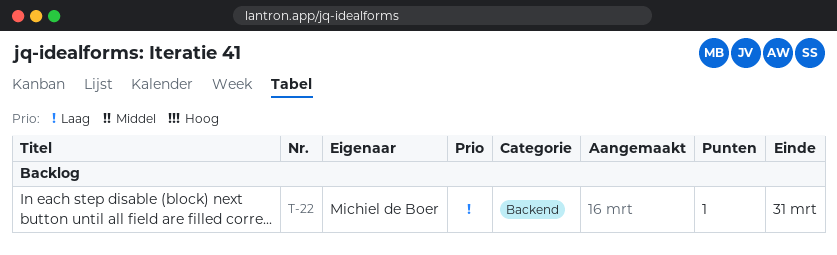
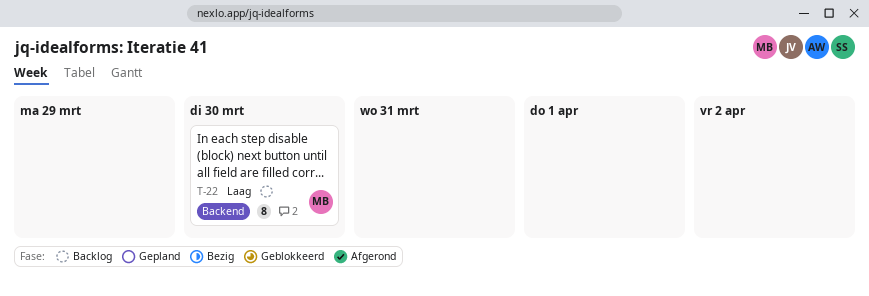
T-22, estimate: 1 -> 8
T-22, due: Mar 31 -> Mar 30

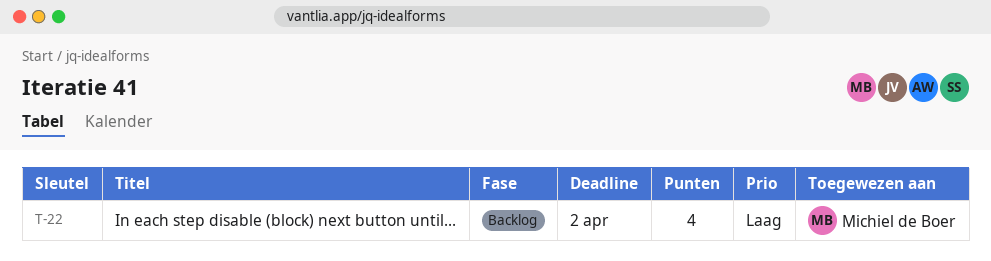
T-22, estimate: 8 -> 4
T-22, due: Mar 30 -> Apr 2

